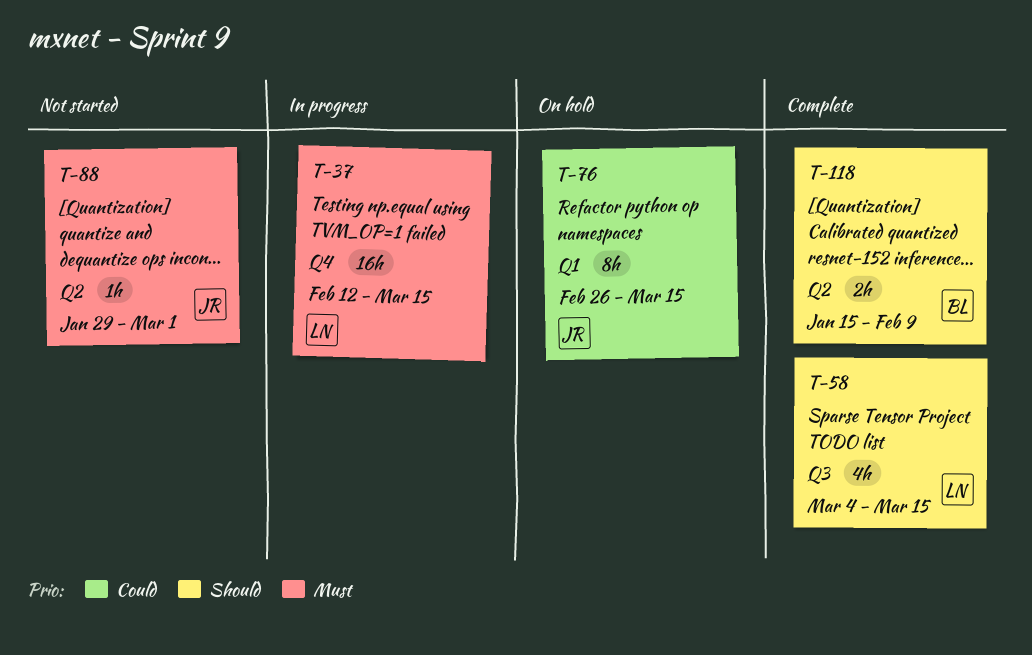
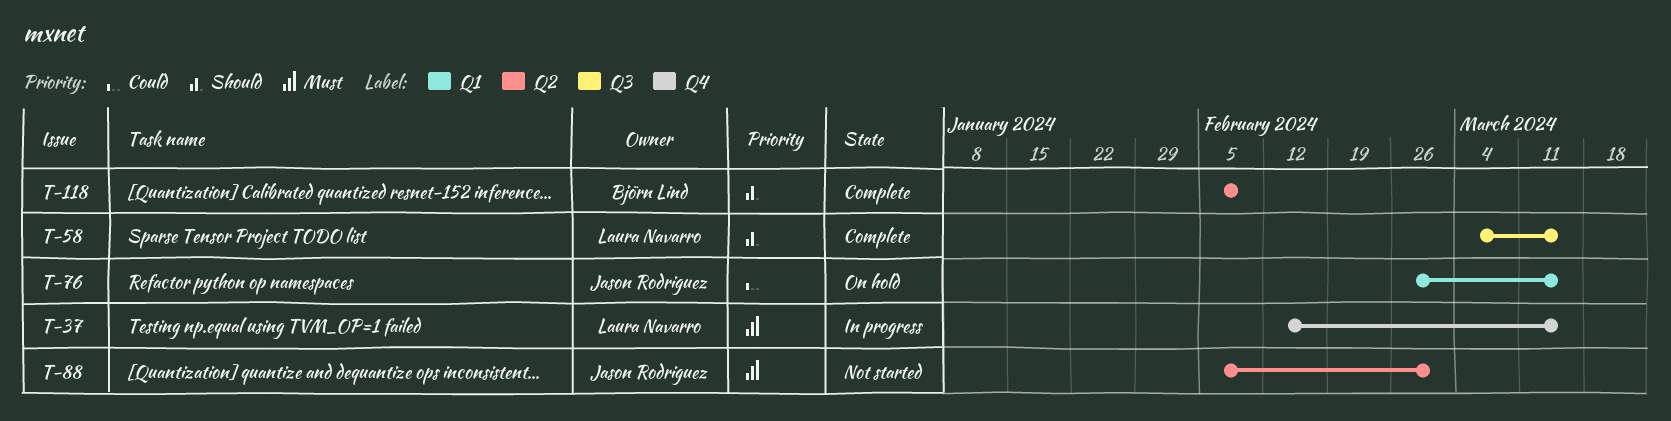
T-88, start: Jan 29 -> Feb 5
T-118, start: Jan 15 -> Feb 5

